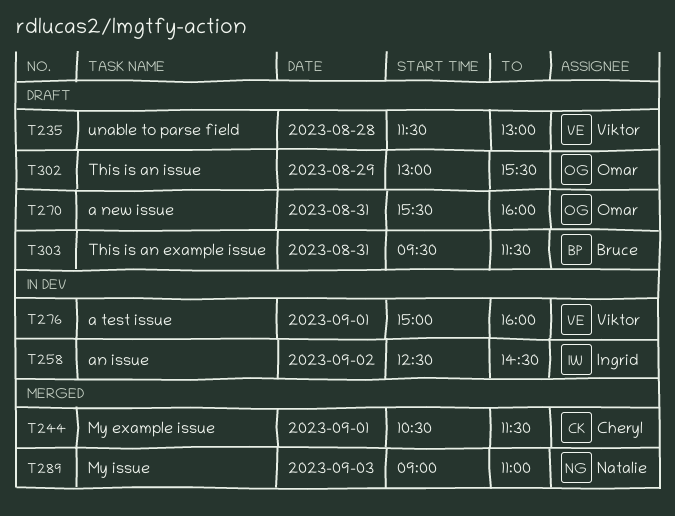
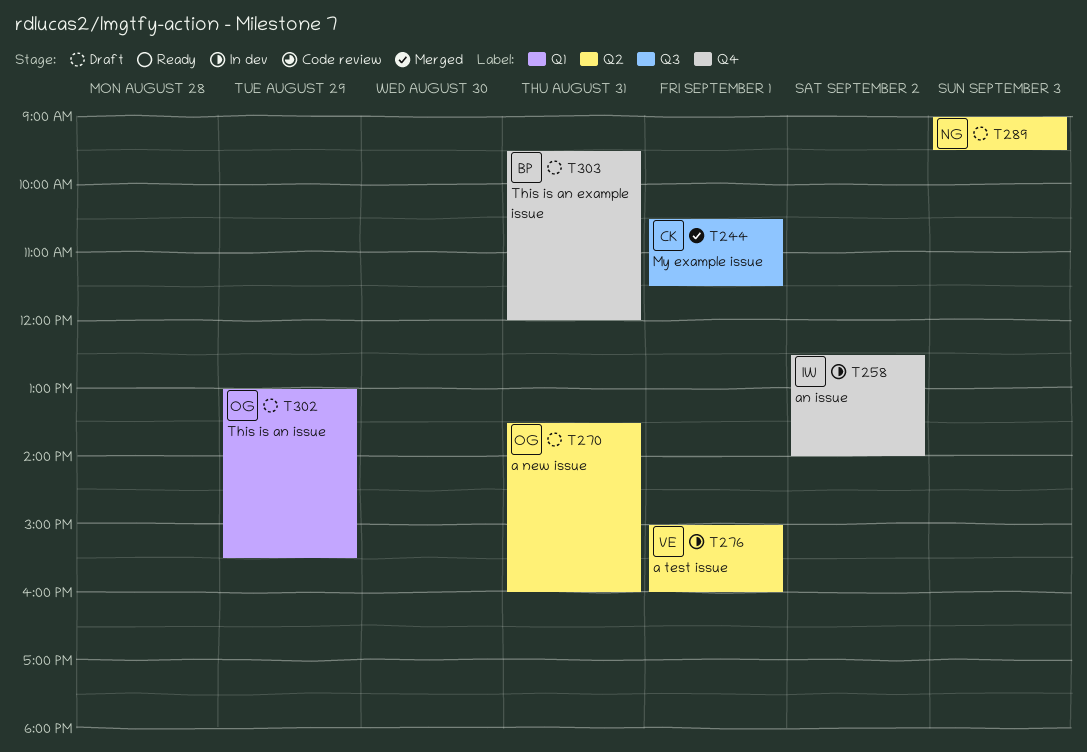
T235: present -> none
T258, ends: 14:30 -> 14:00
T270, begins: 15:30 -> 13:30
T289, status: Merged -> Draft
T289, ends: 11:00 -> 09:30
T303, ends: 11:30 -> 12:00

